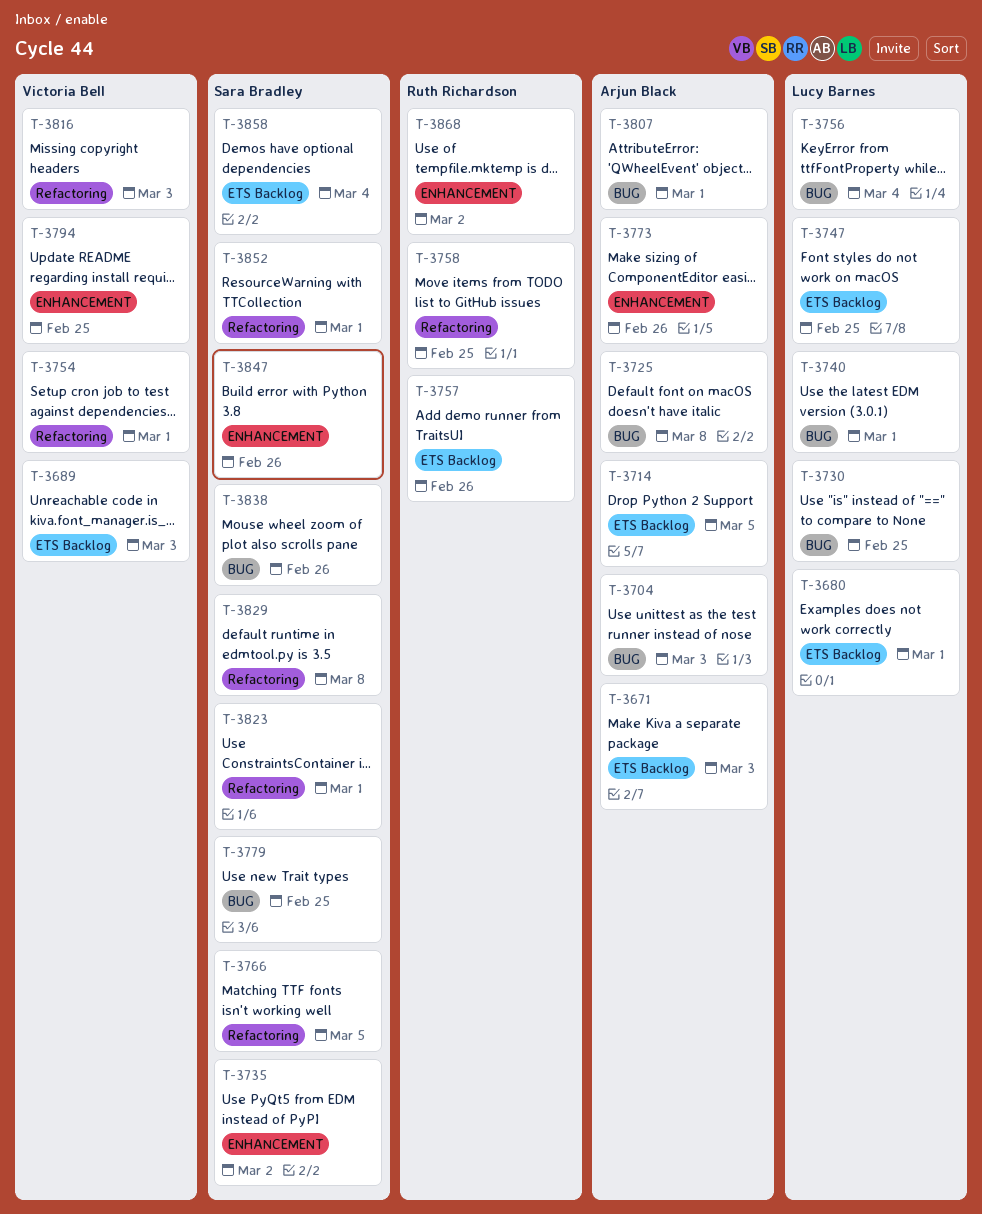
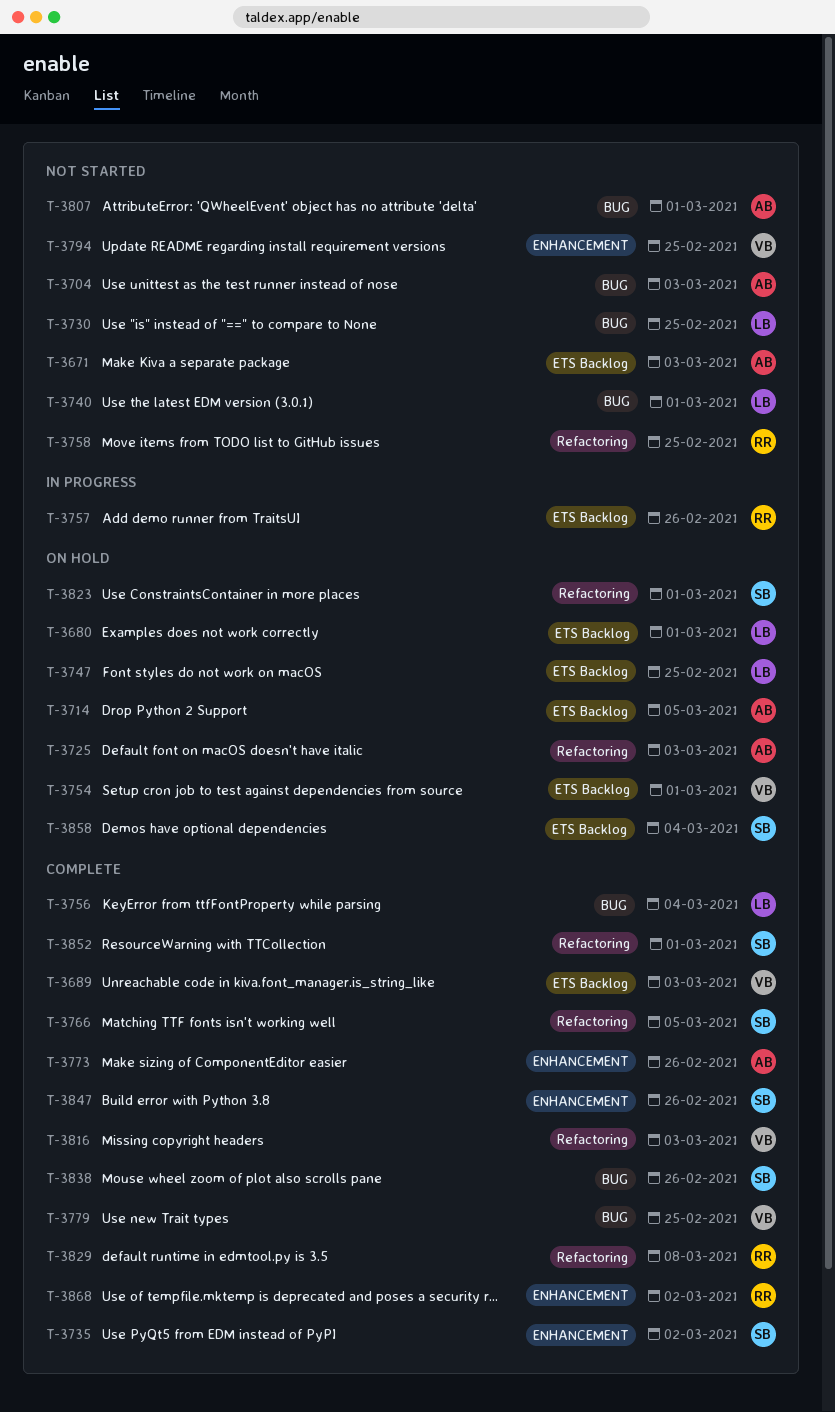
T-3725, label: BUG -> Refactoring
T-3725, due: Mar 8 -> Mar 3
T-3754, label: Refactoring -> ETS Backlog
T-3779, owner: Sara Bradley -> Victoria Bell
T-3829, owner: Sara Bradley -> Ruth Richardson

